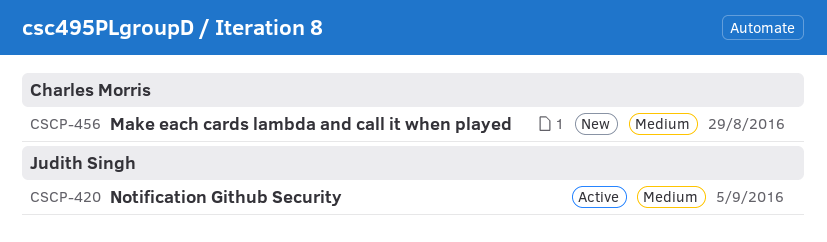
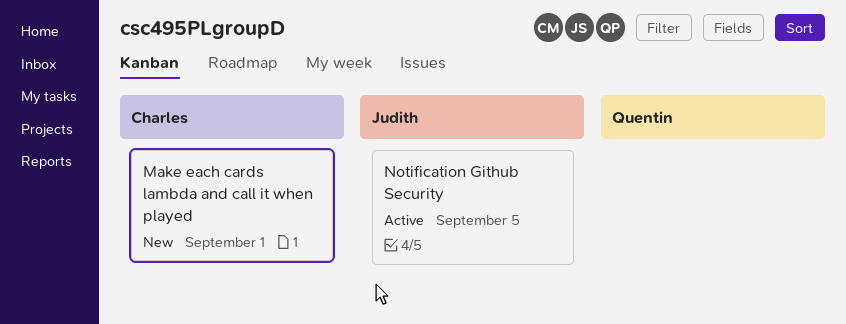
Make each cards lambda and call it when played, due: Aug 29 -> Sep 1

